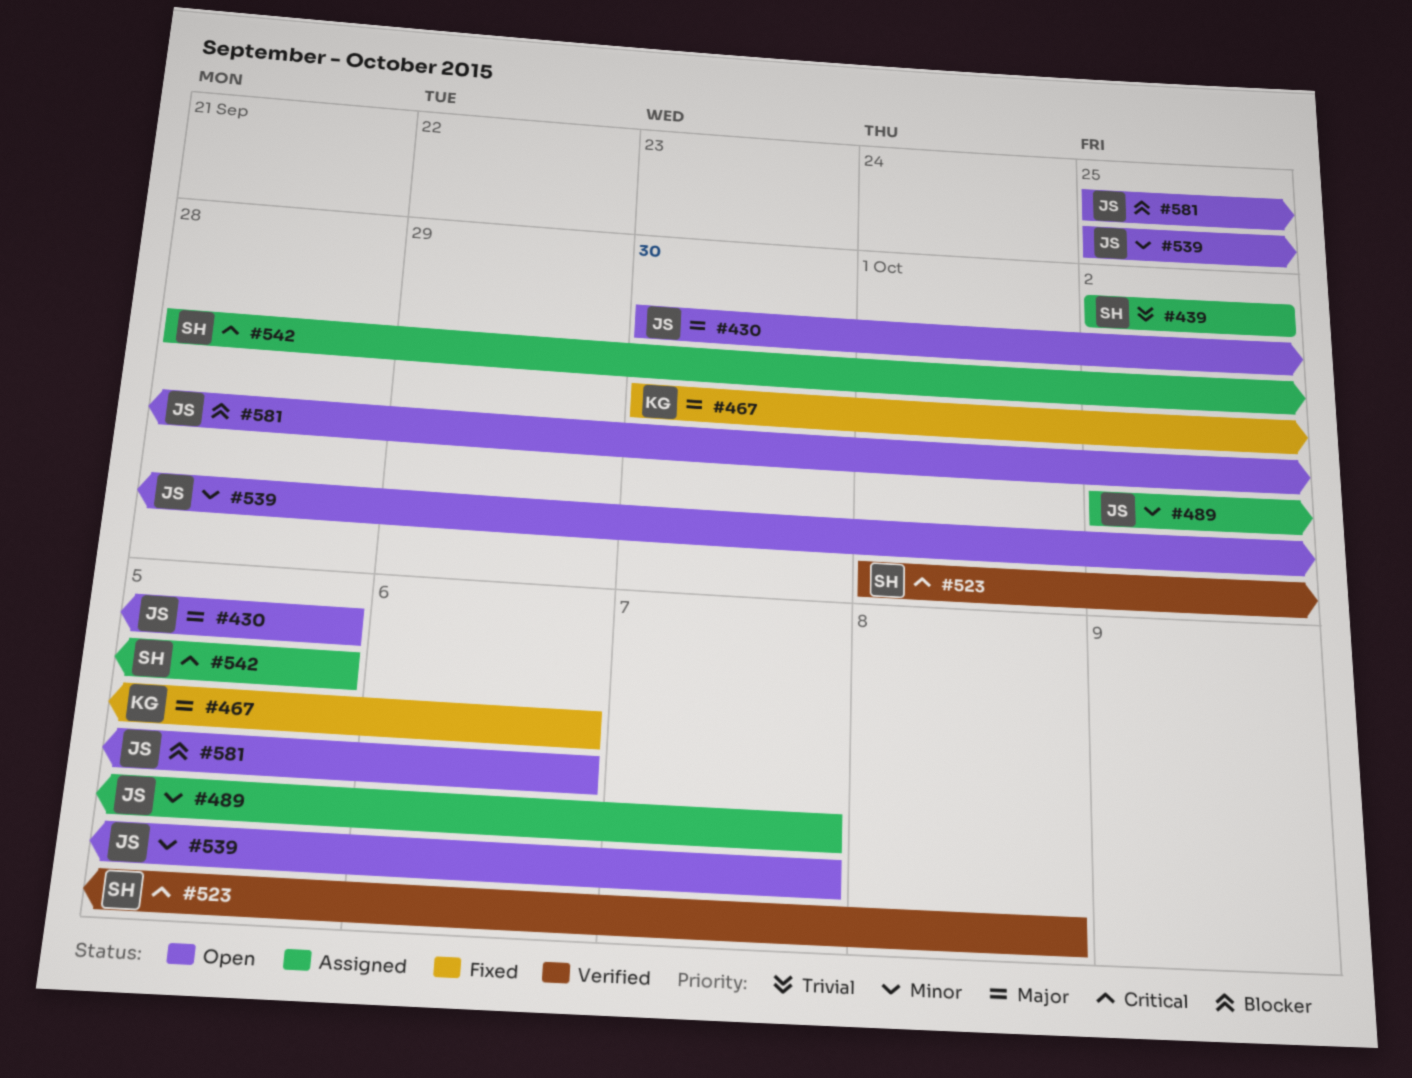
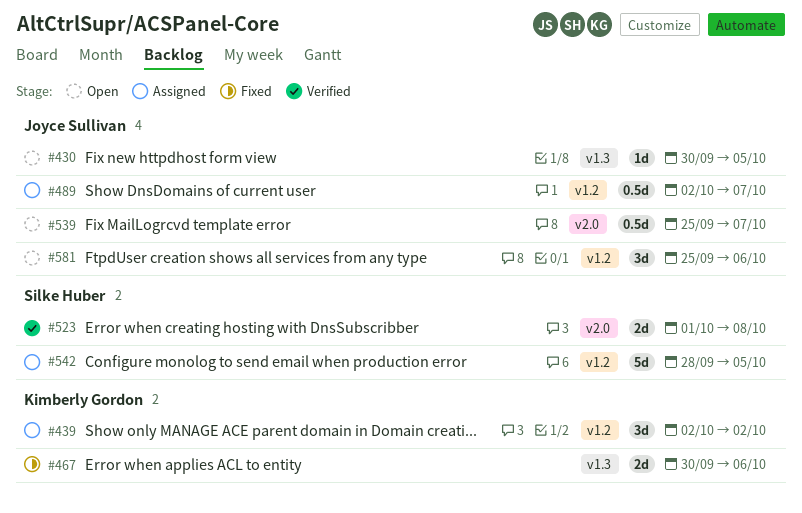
#439, owner: Silke Huber -> Kimberly Gordon

